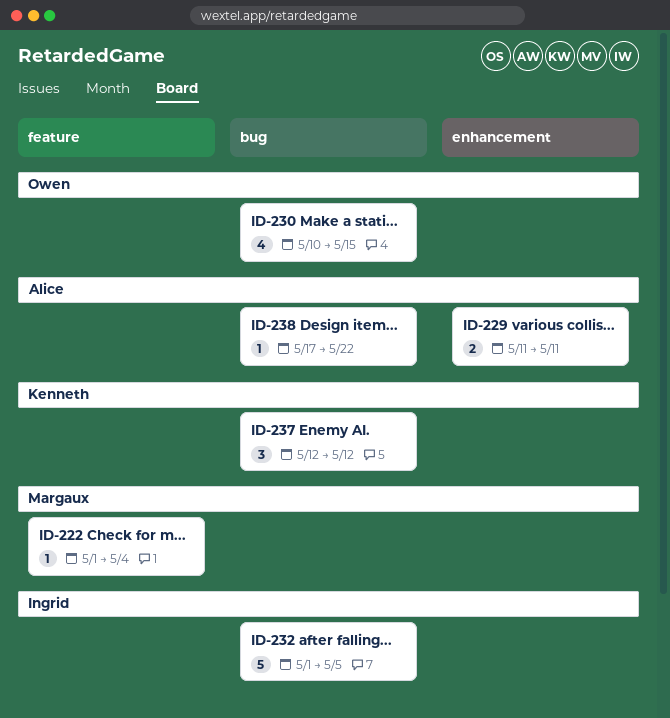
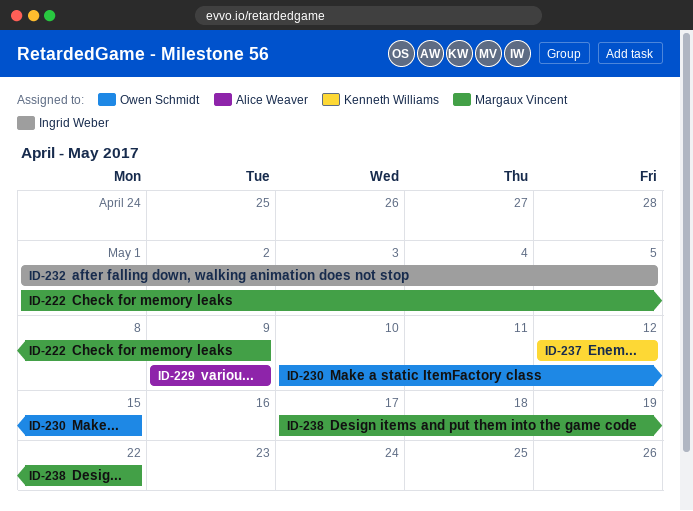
ID-222, due: May 4 -> May 9
ID-229, start: May 11 -> May 9
ID-229, due: May 11 -> May 9
ID-238, owner: Alice Weaver -> Margaux Vincent

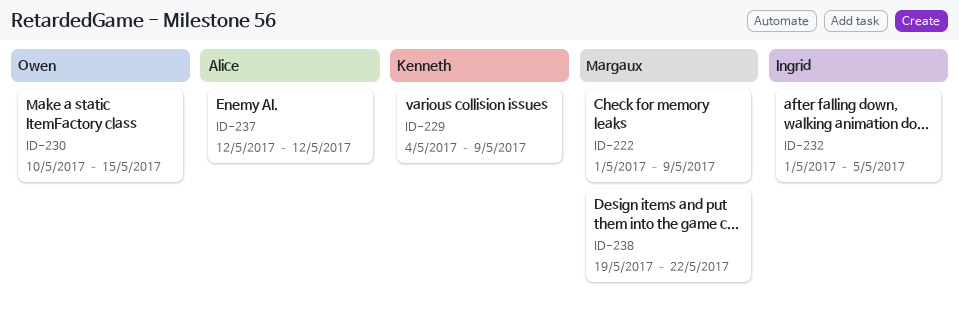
ID-229, owner: Alice Weaver -> Kenneth Williams
ID-229, start: May 9 -> May 4
ID-237, owner: Kenneth Williams -> Alice Weaver
ID-238, start: May 17 -> May 19

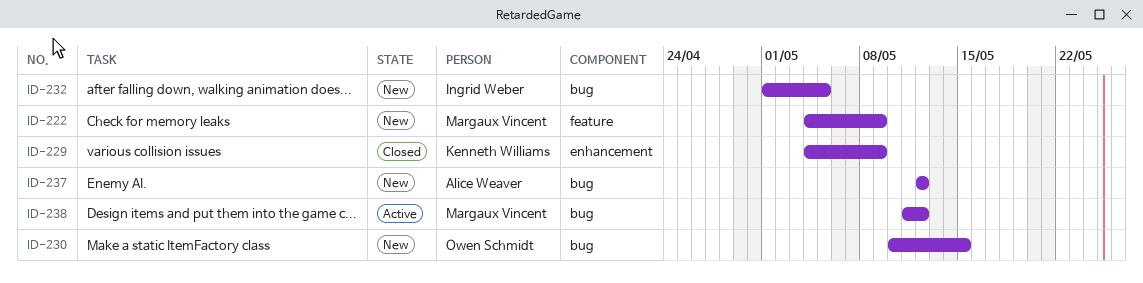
ID-222, start: May 1 -> May 4
ID-238, start: May 19 -> May 11
ID-238, due: May 22 -> May 12

